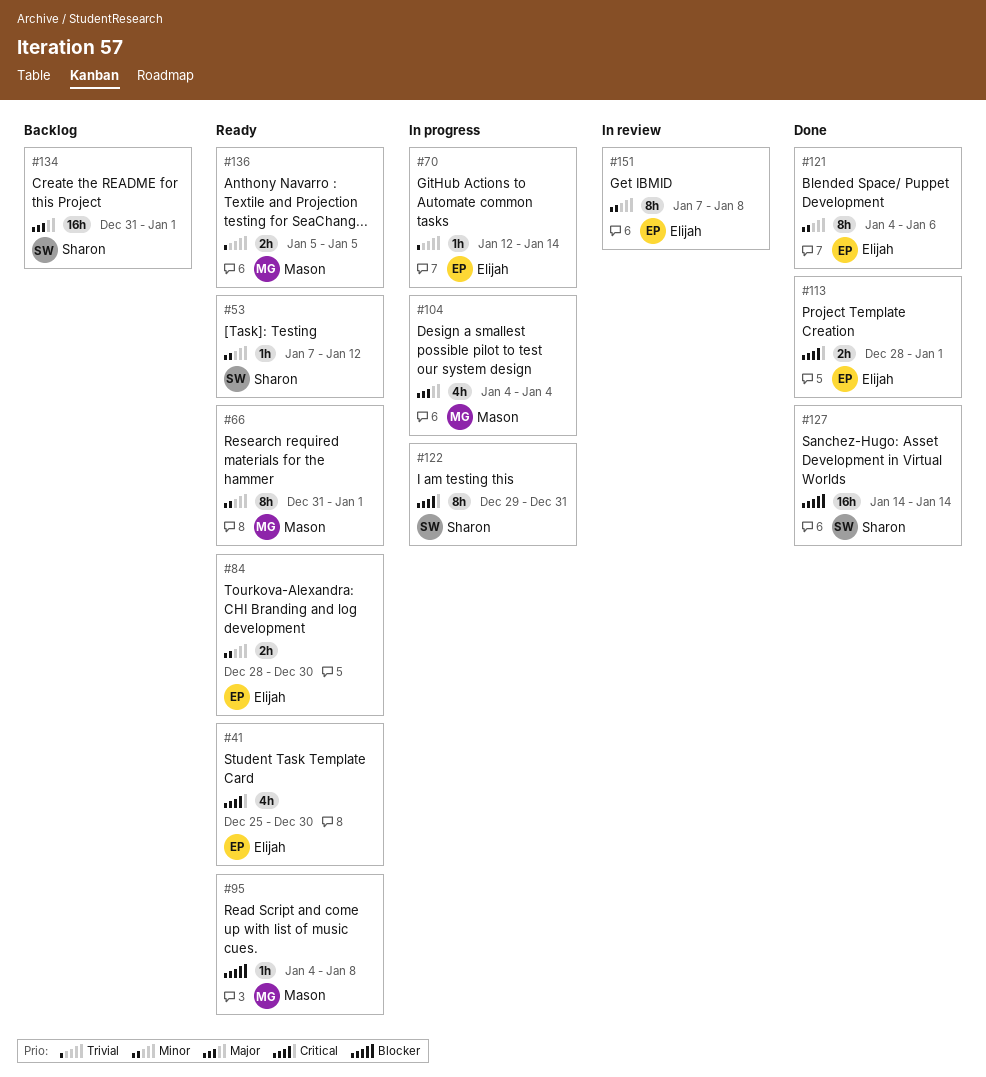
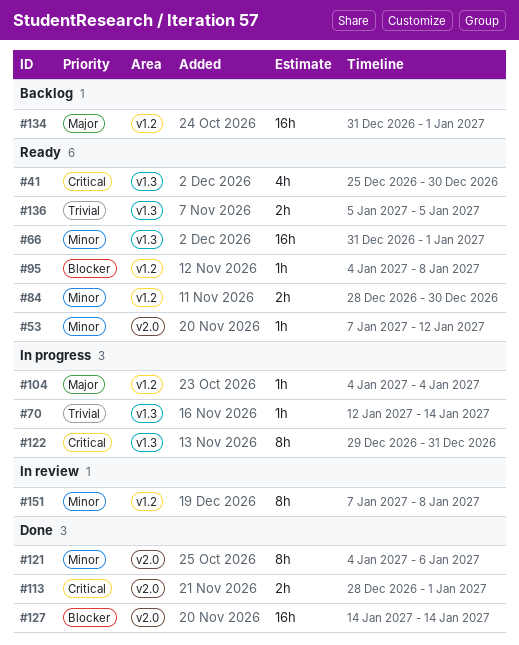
#66, estimate: 8h -> 16h
#104, estimate: 4h -> 1h

